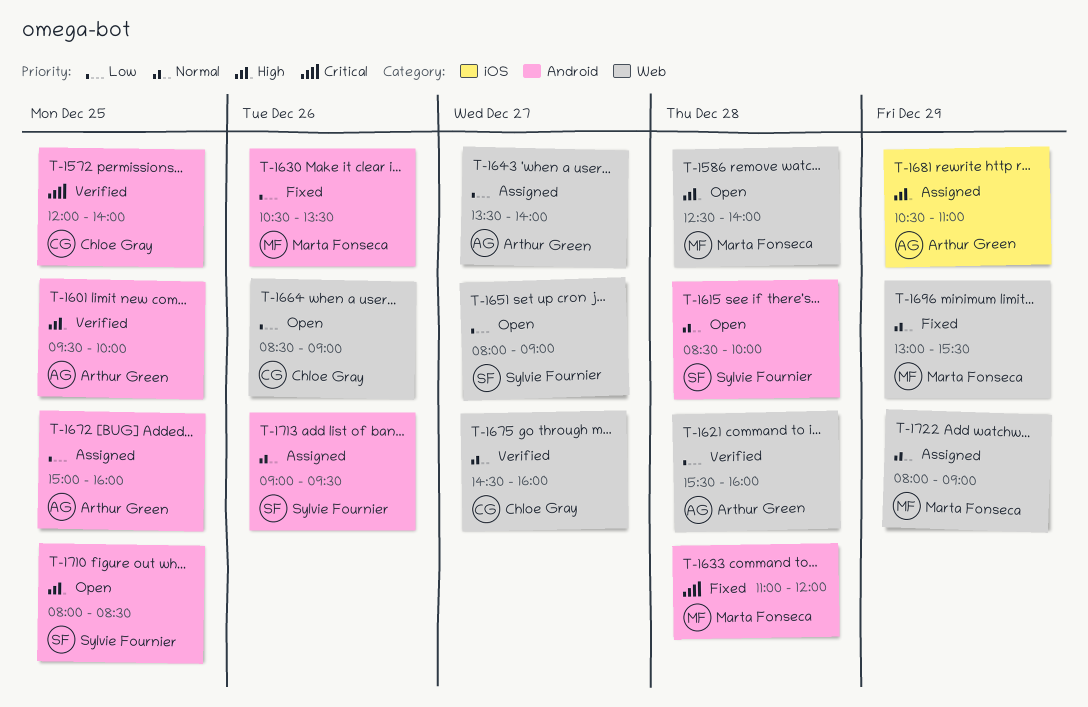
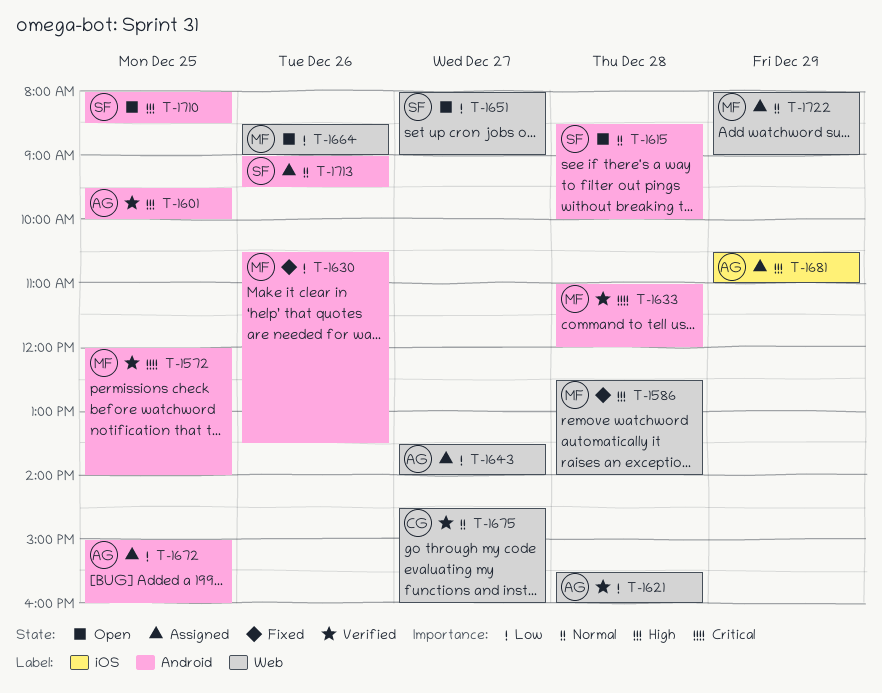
T-1572, owner: Chloe Gray -> Marta Fonseca
T-1586, status: Open -> Fixed
T-1633, status: Fixed -> Verified
T-1664, owner: Chloe Gray -> Marta Fonseca
T-1696: present -> none

